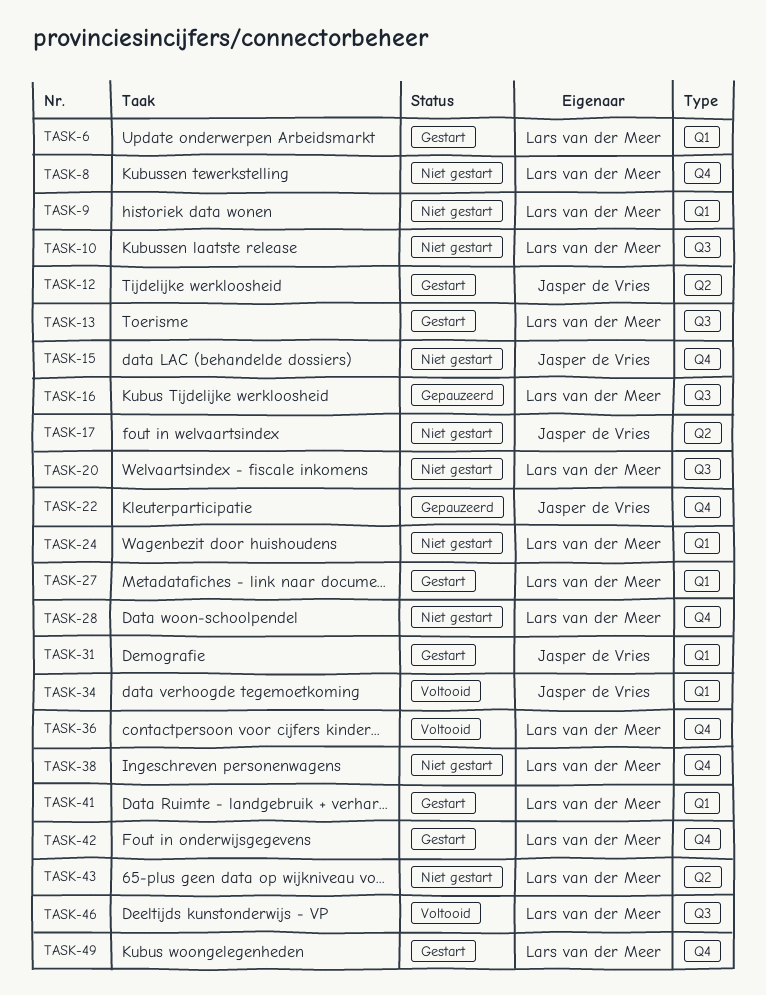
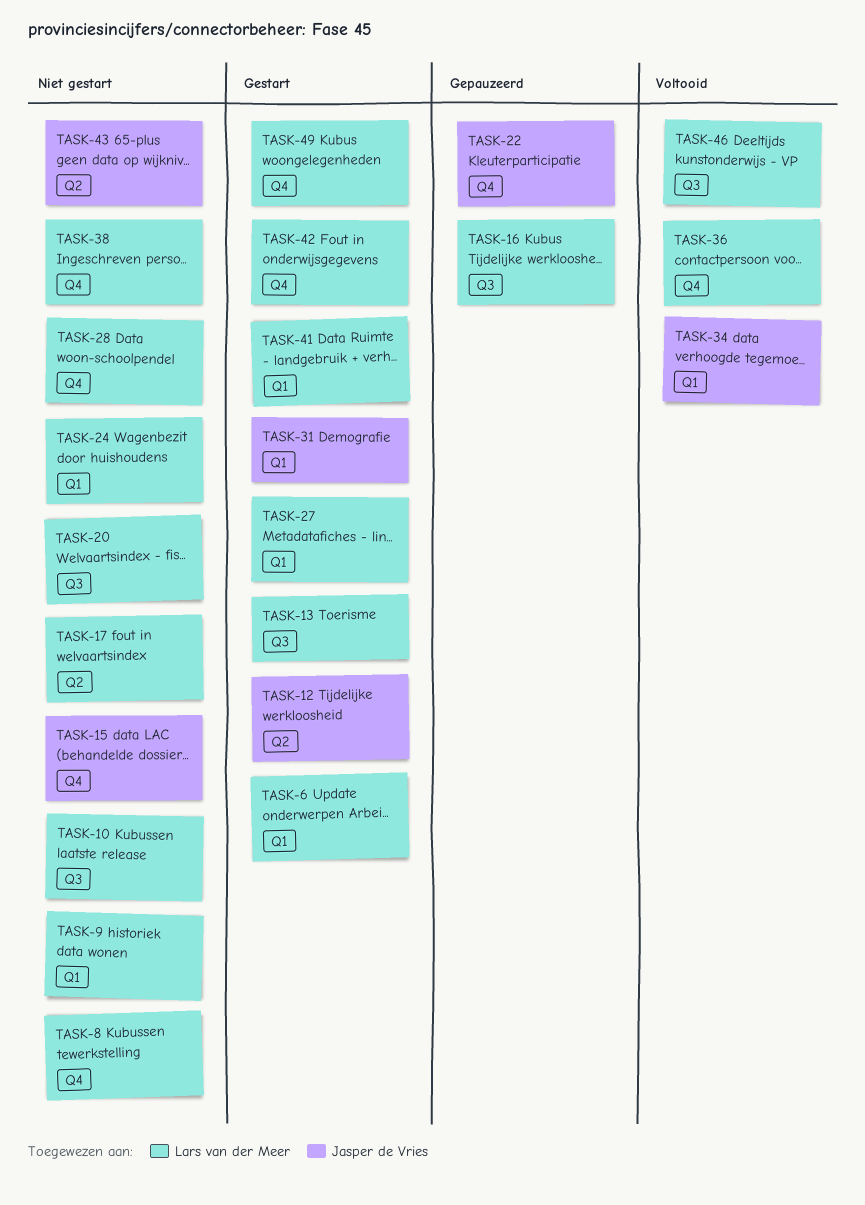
TASK-17, owner: Jasper de Vries -> Lars van der Meer
TASK-43, owner: Lars van der Meer -> Jasper de Vries

